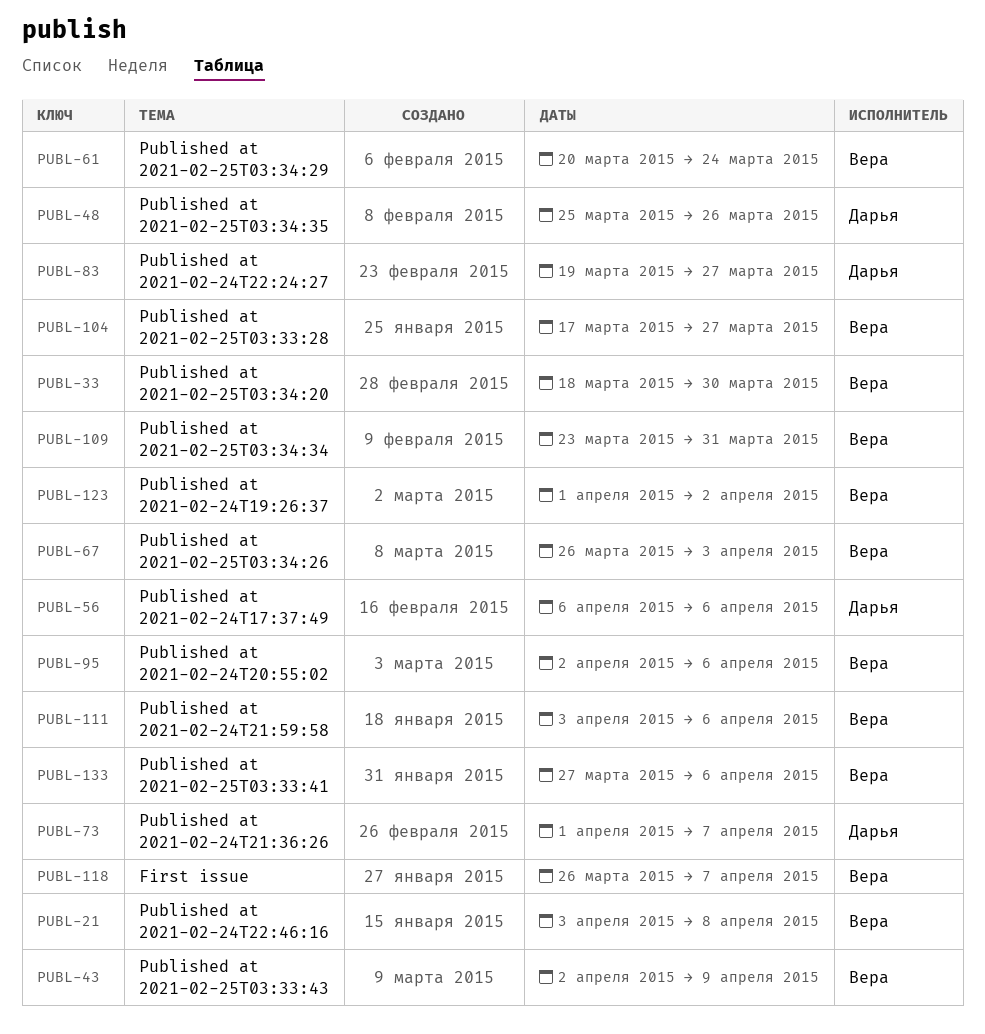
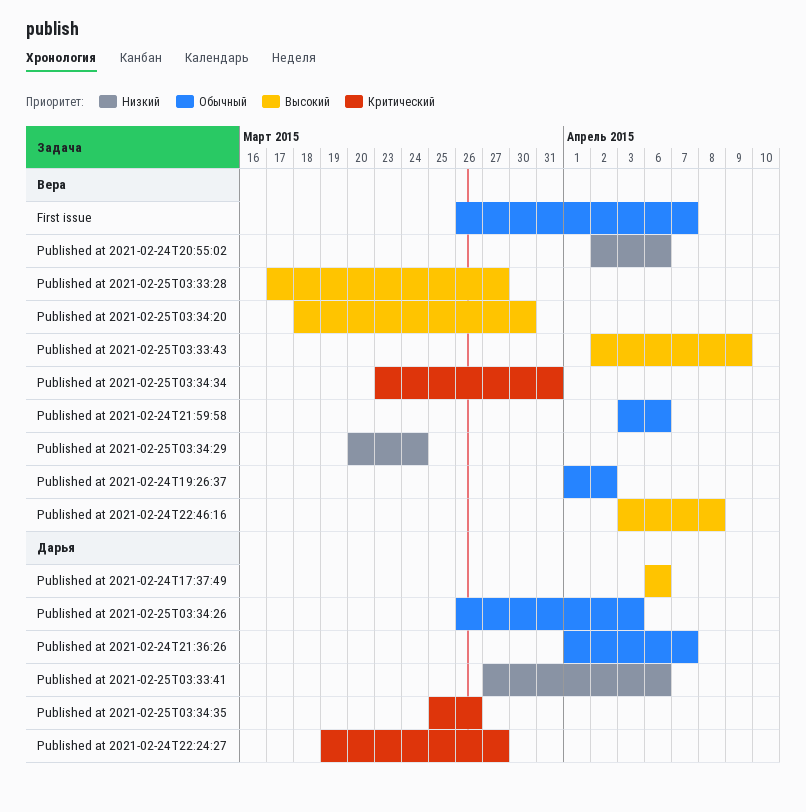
Published at 2021-02-25T03:33:41, owner: Вера -> Дарья
Published at 2021-02-25T03:34:26, owner: Вера -> Дарья

